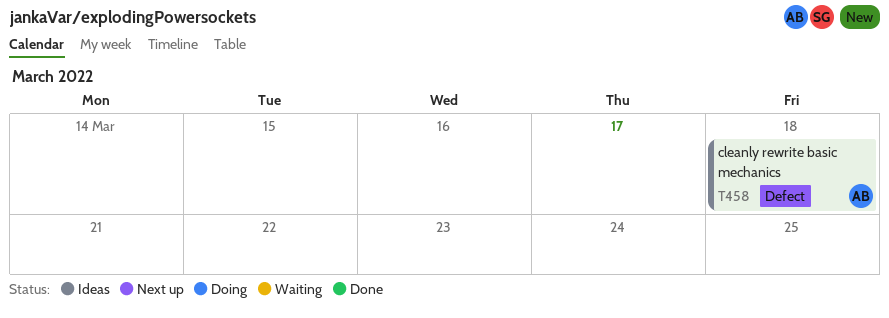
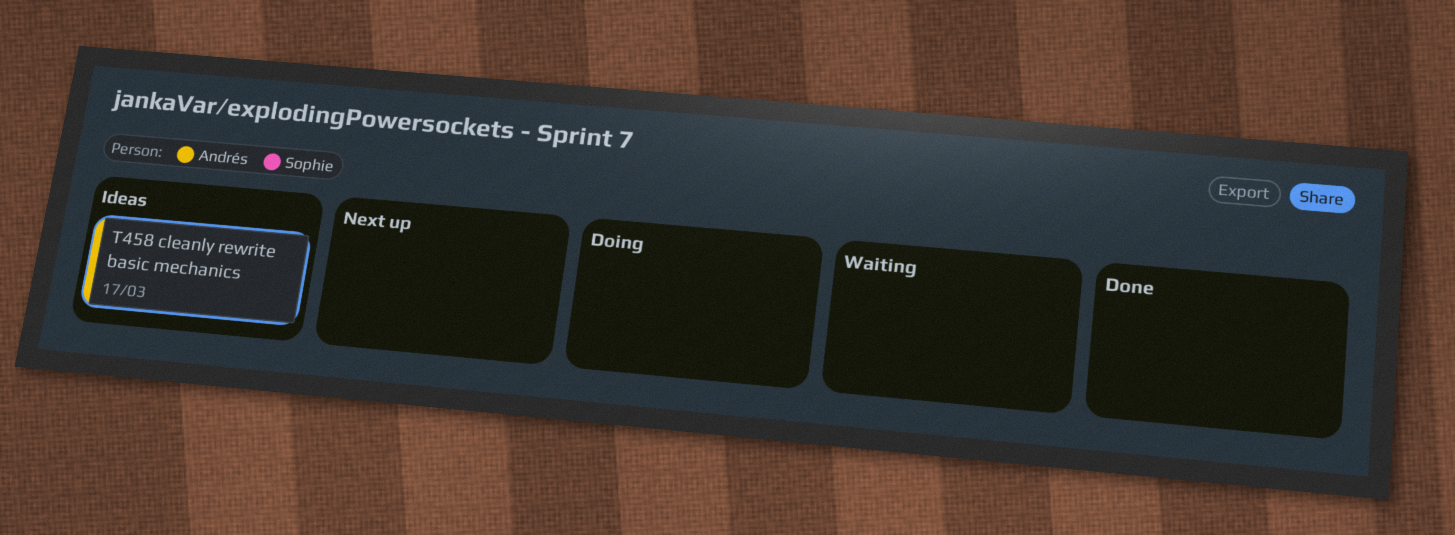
T458, due: Mar 18 -> Mar 17

